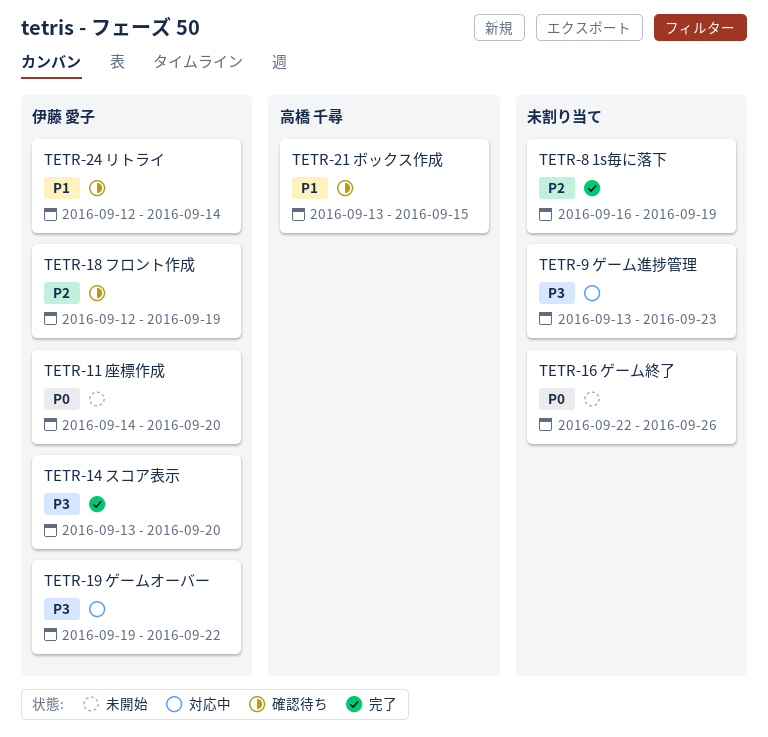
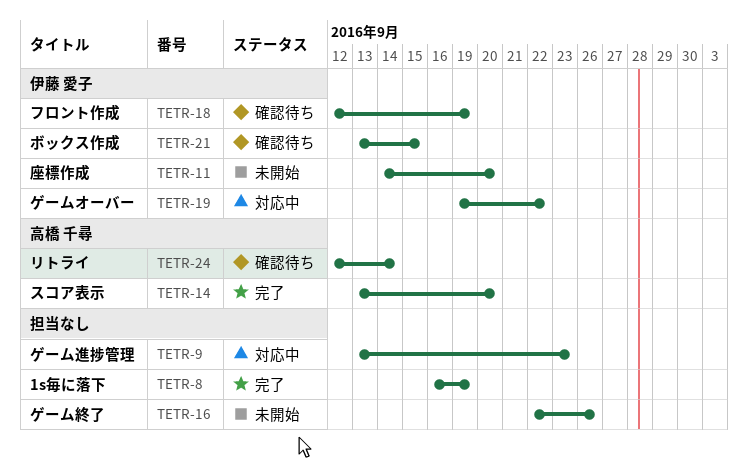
TETR-14, owner: 伊藤 愛子 -> 高橋 千尋
TETR-21, owner: 高橋 千尋 -> 伊藤 愛子
TETR-24, owner: 伊藤 愛子 -> 高橋 千尋

